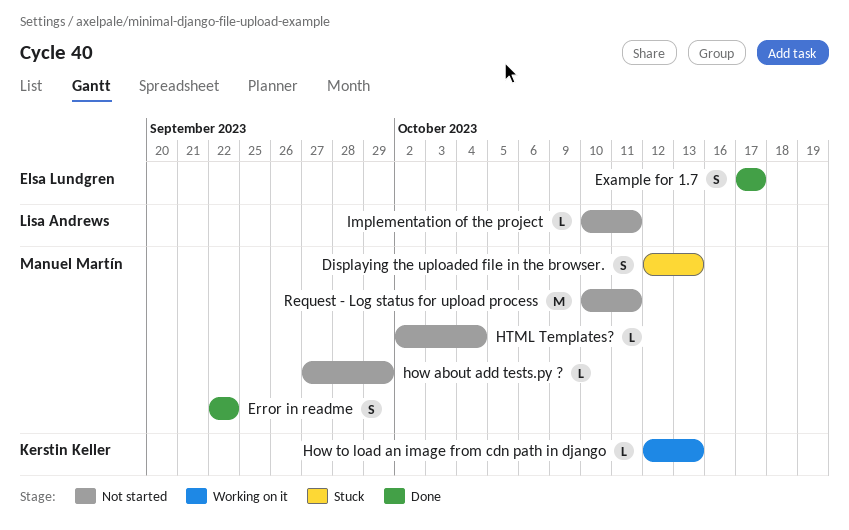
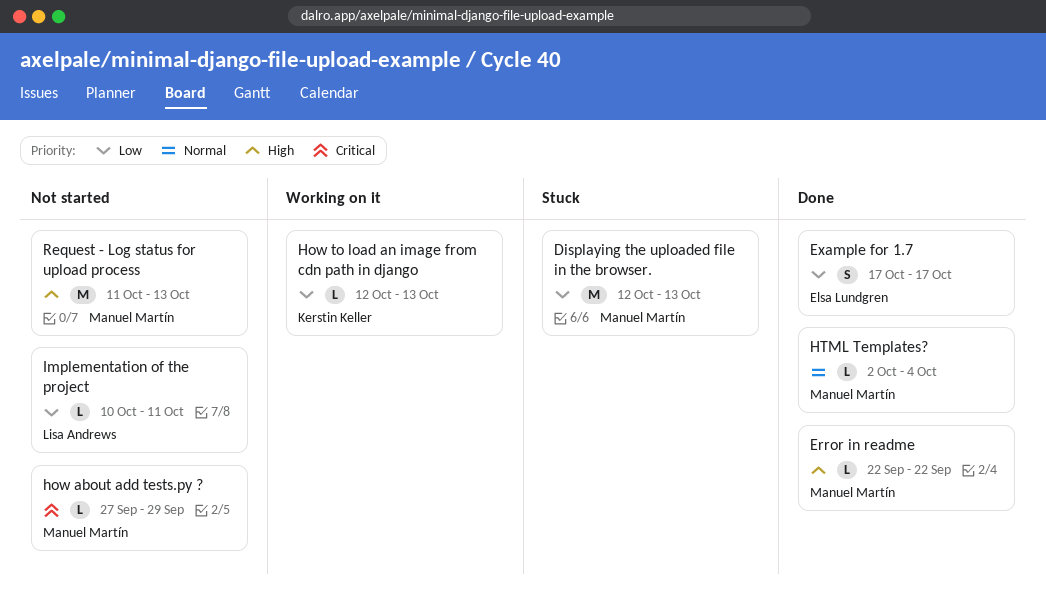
Displaying the uploaded file in the browser., estimate: S -> M
Error in readme, estimate: S -> L
HTML Templates?, status: Not started -> Done
Request - Log status for upload process, start: Oct 10 -> Oct 11
Request - Log status for upload process, due: Oct 11 -> Oct 13

